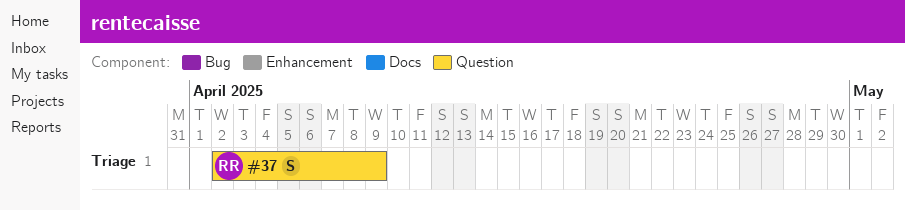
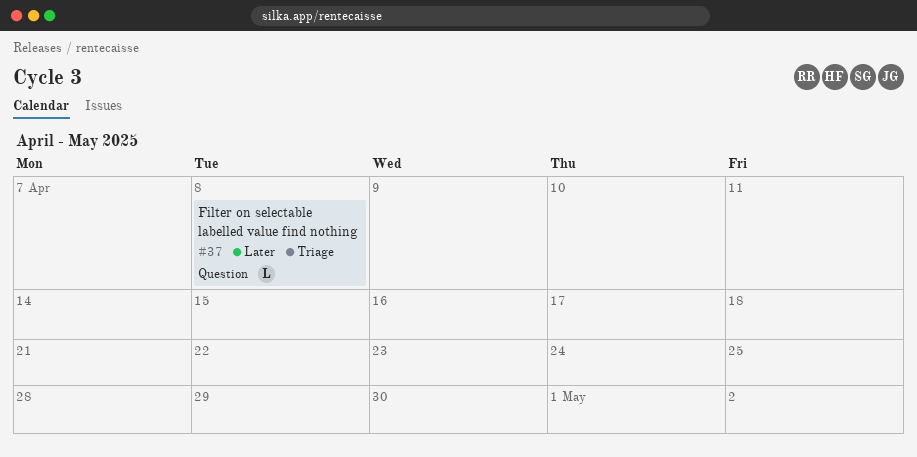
#37, estimate: S -> L
#37, due: Apr 9 -> Apr 8

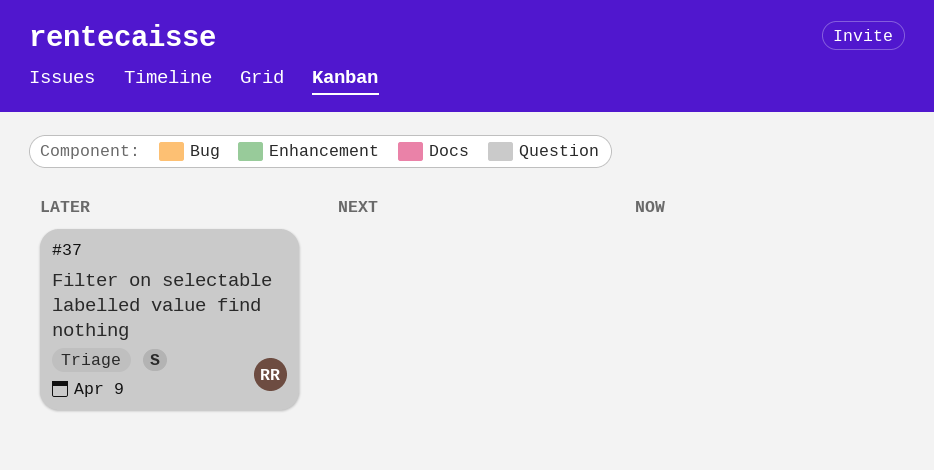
#37, estimate: L -> S
#37, due: Apr 8 -> Apr 9

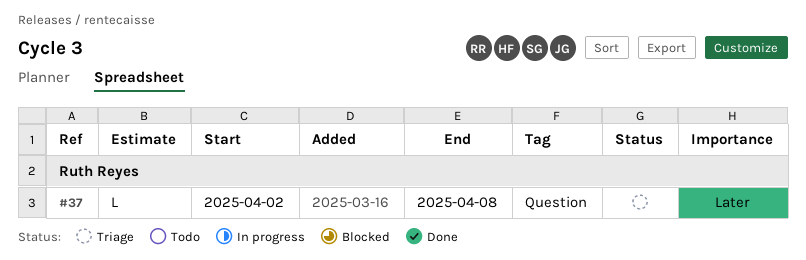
#37, estimate: S -> L
#37, due: Apr 9 -> Apr 8

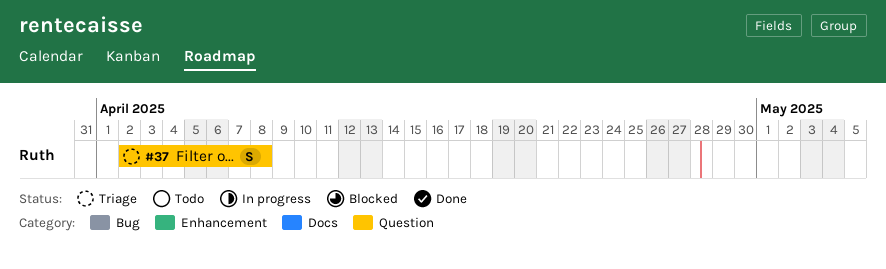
#37, estimate: L -> S

